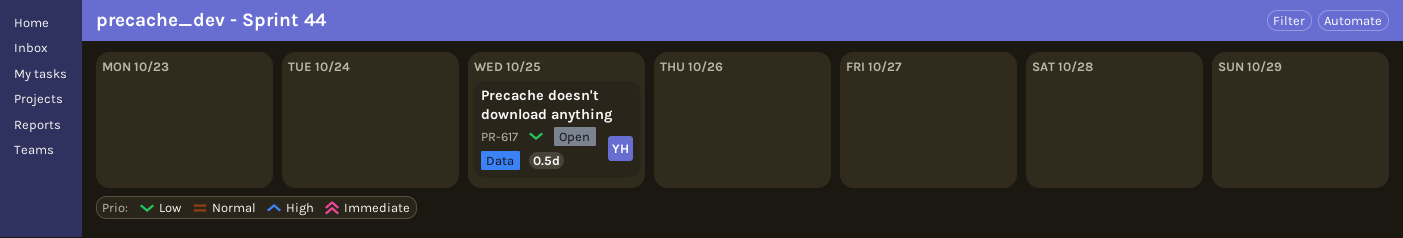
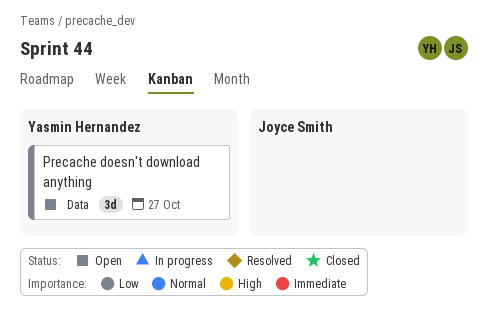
Precache doesn't download anything, estimate: 0.5d -> 3d
Precache doesn't download anything, due: Oct 25 -> Oct 27

